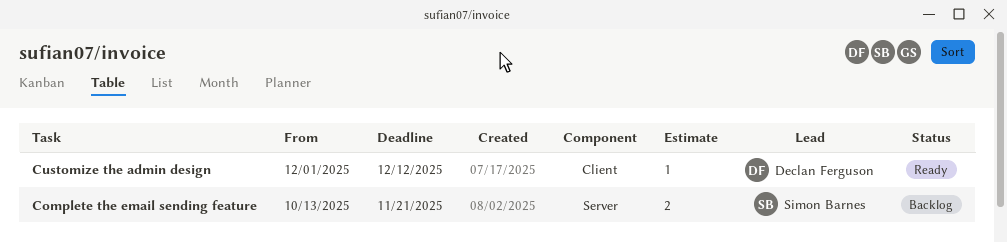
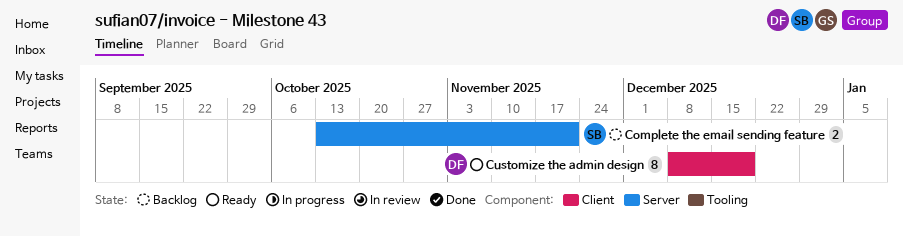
Customize the admin design, estimate: 1 -> 8
Customize the admin design, start: Dec 1 -> Dec 8
Customize the admin design, due: Dec 12 -> Dec 19

